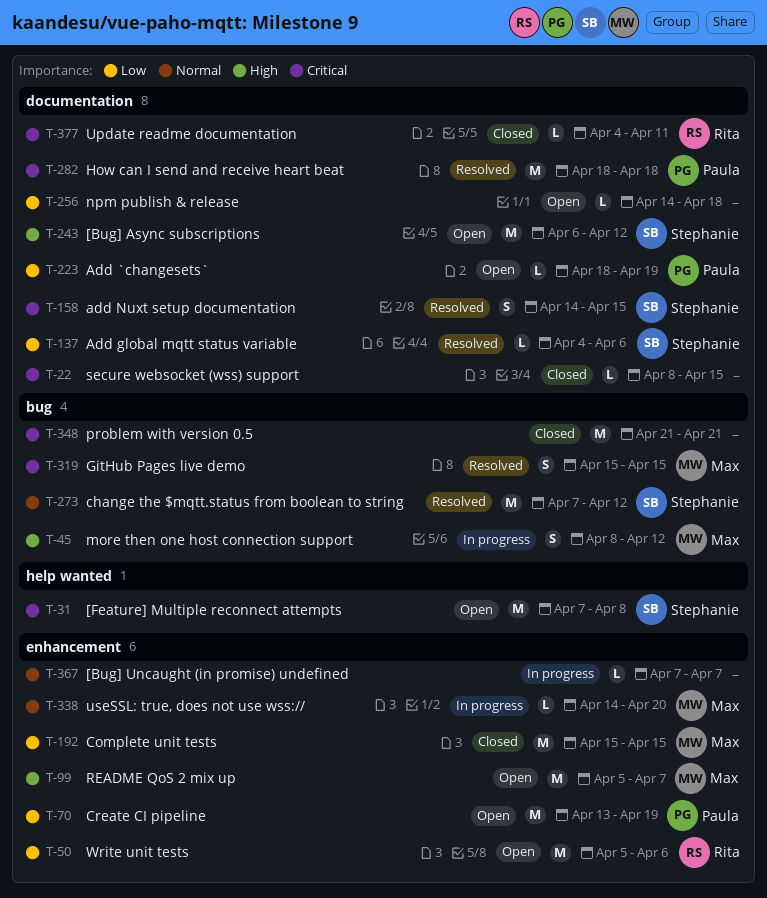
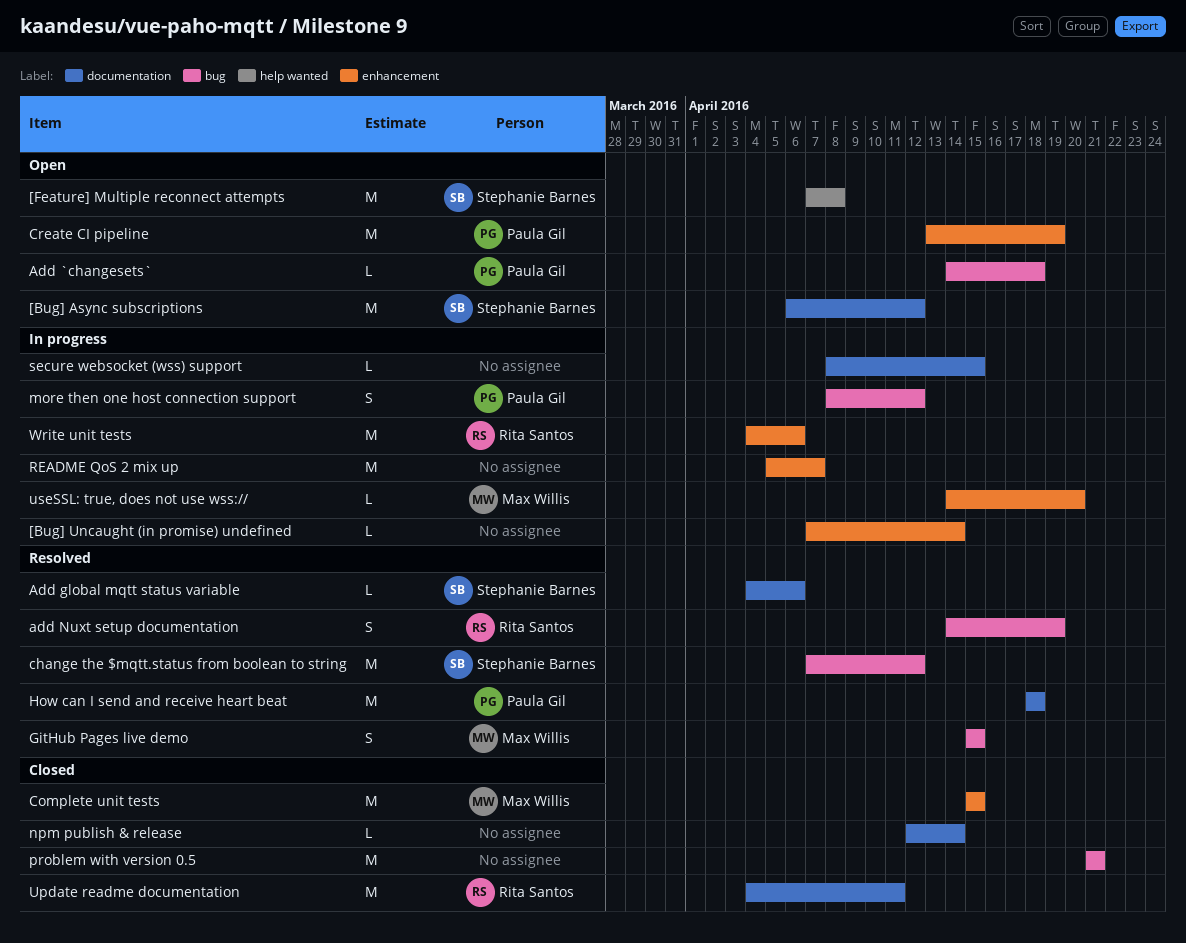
[Bug] Uncaught (in promise) undefined, due: Apr 7 -> Apr 14
Add `changesets`, label: documentation -> bug
Add `changesets`, start: Apr 18 -> Apr 14
Add `changesets`, due: Apr 19 -> Apr 18
add Nuxt setup documentation, owner: Stephanie Barnes -> Rita Santos
add Nuxt setup documentation, label: documentation -> bug
add Nuxt setup documentation, due: Apr 15 -> Apr 19
more then one host connection support, owner: Max Willis -> Paula Gil
npm publish & release, status: Open -> Closed
npm publish & release, start: Apr 14 -> Apr 12
npm publish & release, due: Apr 18 -> Apr 14
README QoS 2 mix up, status: Open -> In progress
README QoS 2 mix up, owner: Max Willis -> none
secure websocket (wss) support, status: Closed -> In progress
Update readme documentation, estimate: L -> M
Write unit tests, status: Open -> In progress
Write unit tests, start: Apr 5 -> Apr 4

